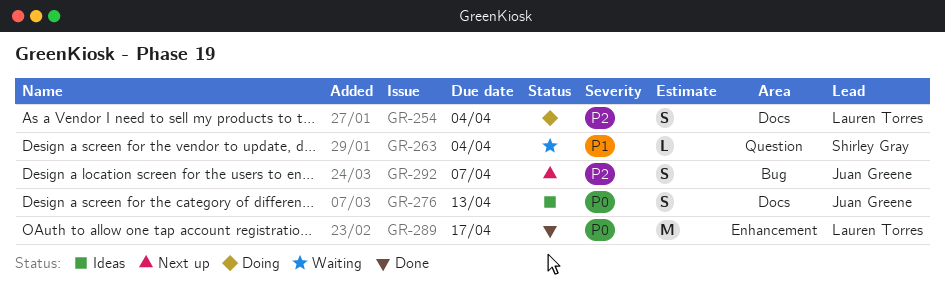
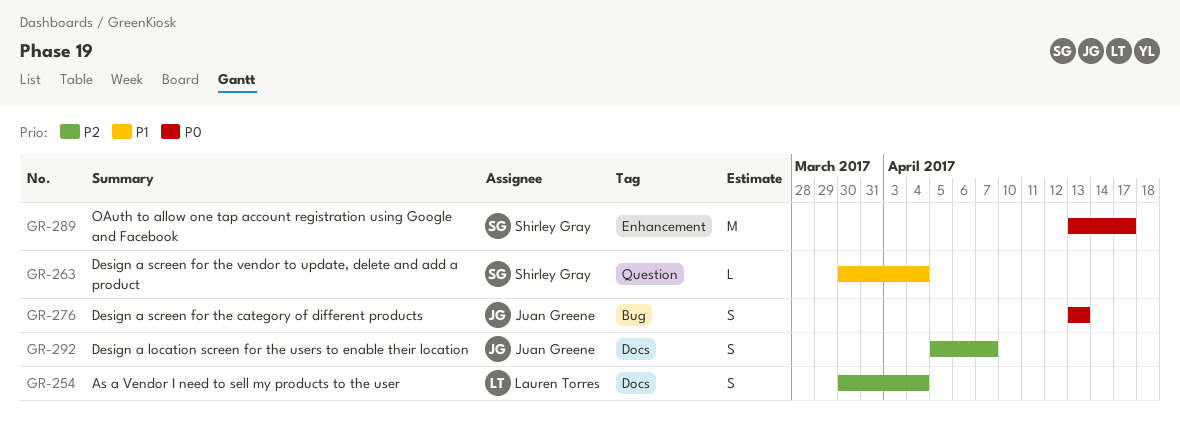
GR-276, label: Docs -> Bug
GR-289, owner: Lauren Torres -> Shirley Gray
GR-292, label: Bug -> Docs

